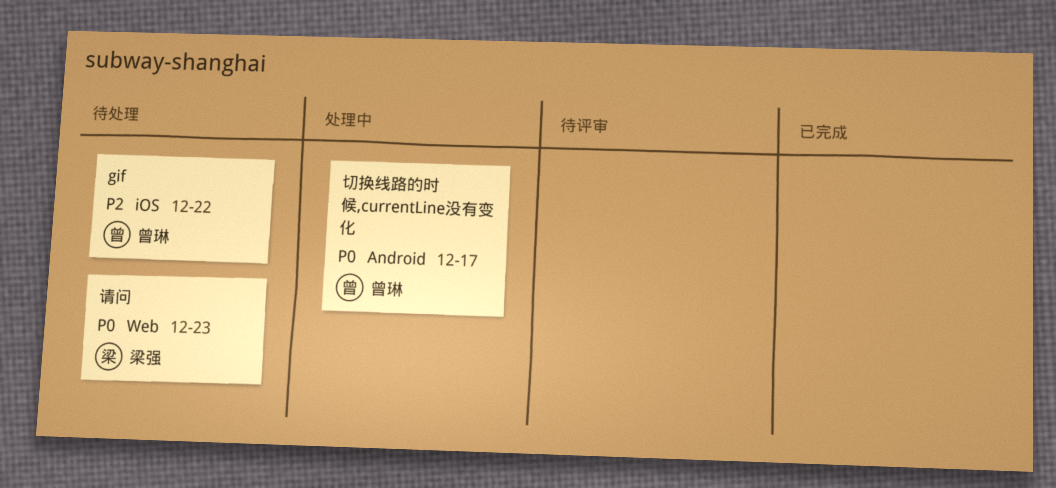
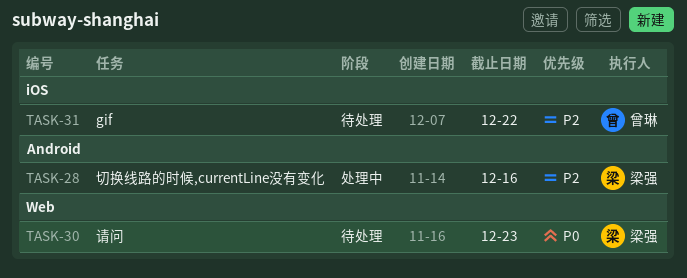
切换线路的时候,currentLine没有变化, owner: 曾琳 -> 梁强
切换线路的时候,currentLine没有变化, priority: P0 -> P2
切换线路的时候,currentLine没有变化, due: Dec 17 -> Dec 16

